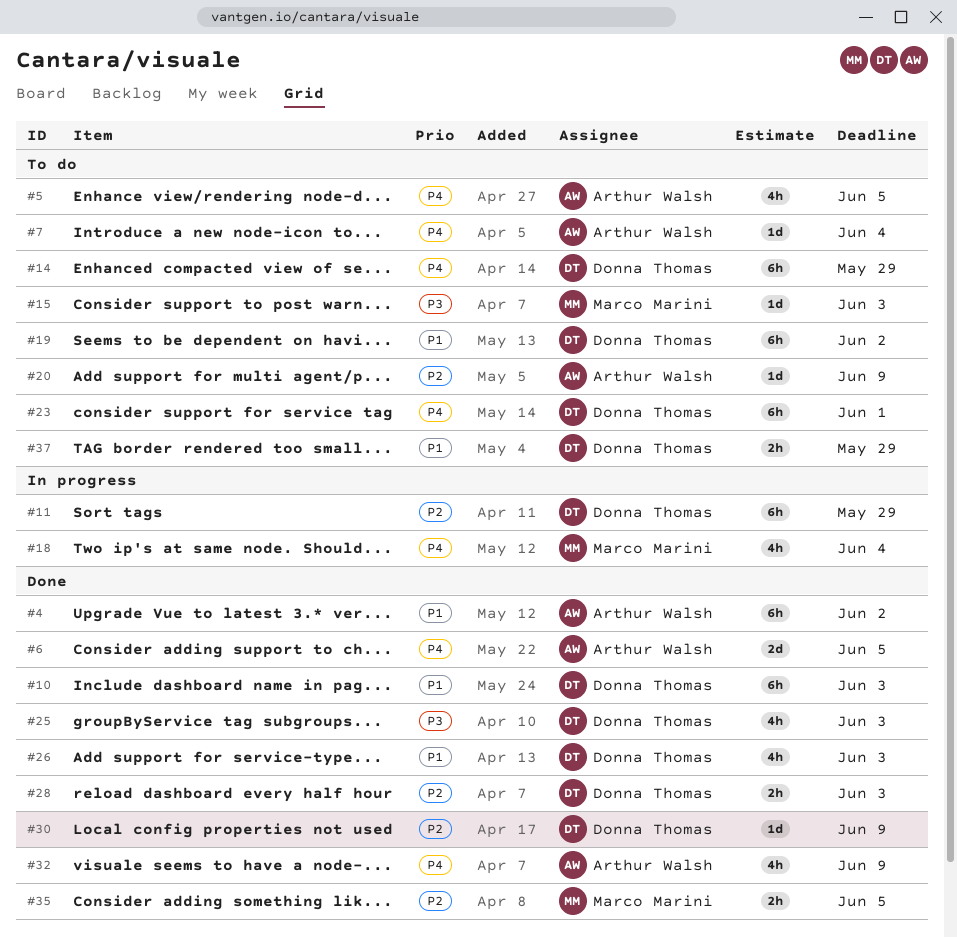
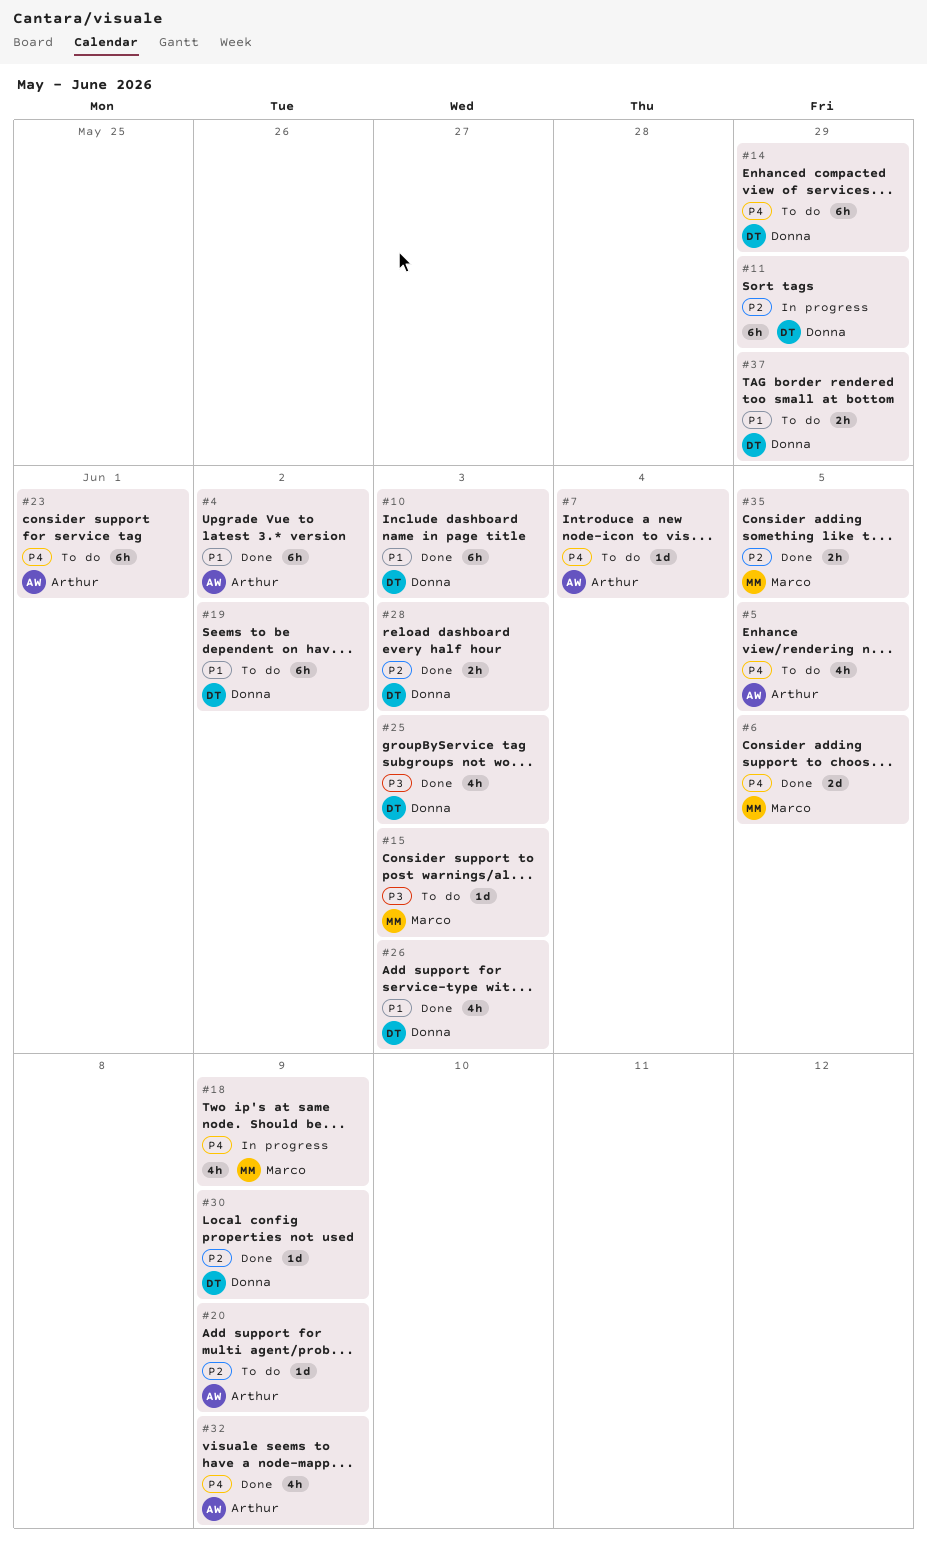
#6, owner: Arthur Walsh -> Marco Marini
#18, due: Jun 4 -> Jun 9
#23, owner: Donna Thomas -> Arthur Walsh

